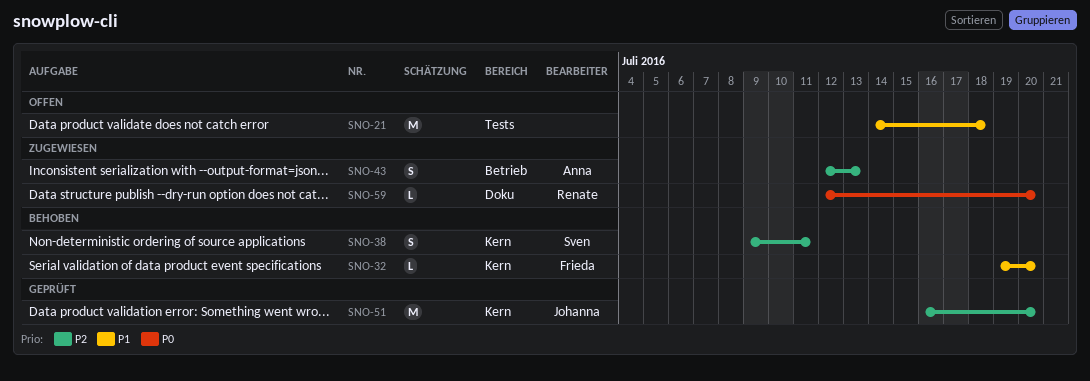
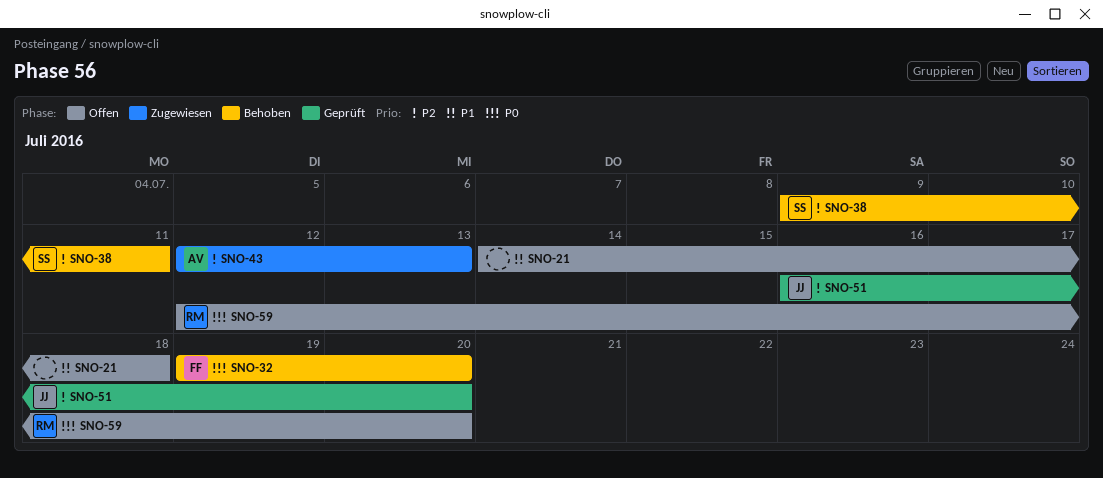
SNO-32, priority: P1 -> P0
SNO-59, status: Zugewiesen -> Offen

